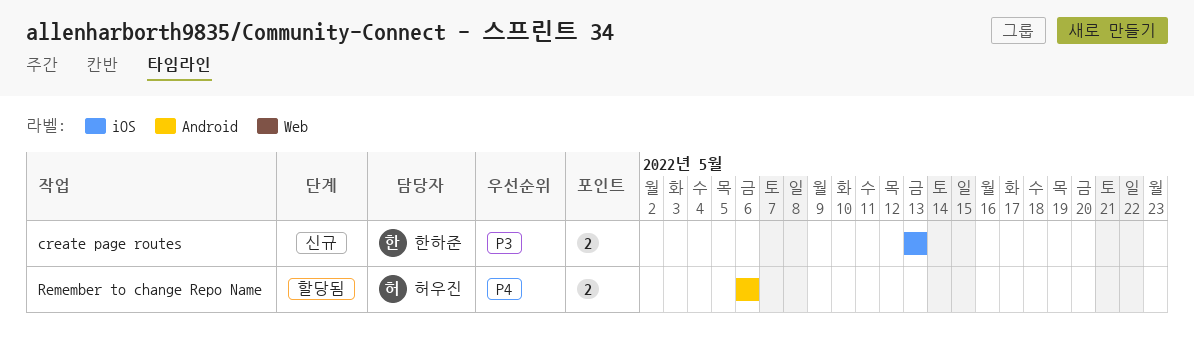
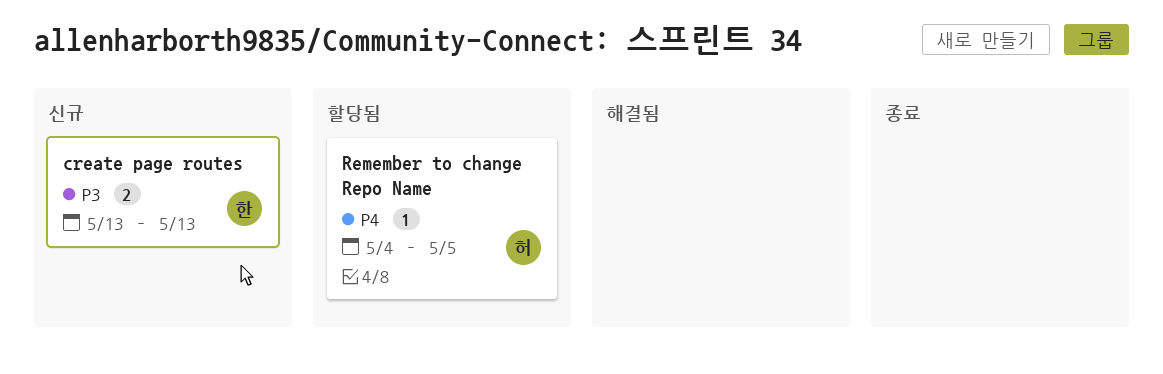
Remember to change Repo Name, estimate: 2 -> 1
Remember to change Repo Name, start: May 6 -> May 4
Remember to change Repo Name, due: May 6 -> May 5

